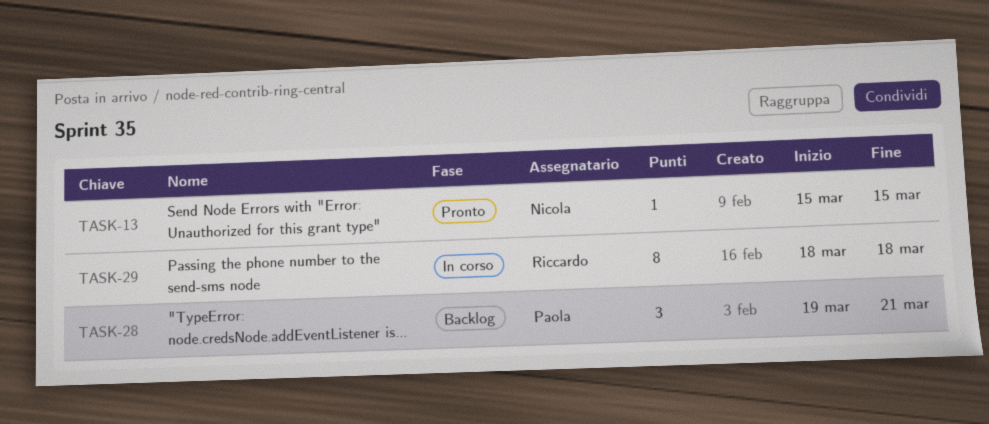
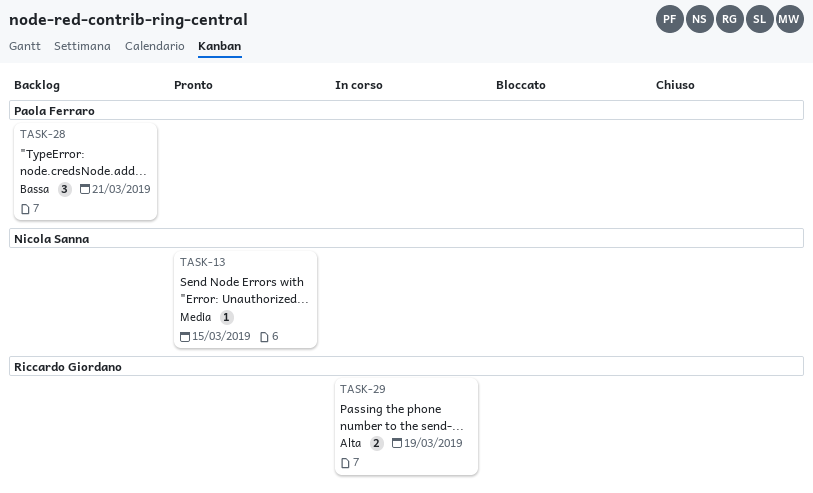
TASK-29, estimate: 8 -> 2
TASK-29, due: Mar 18 -> Mar 19

